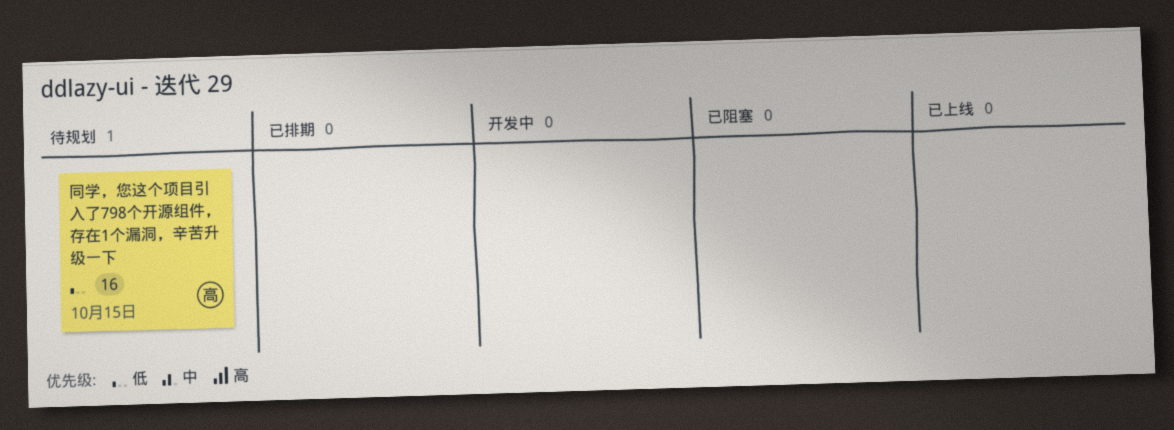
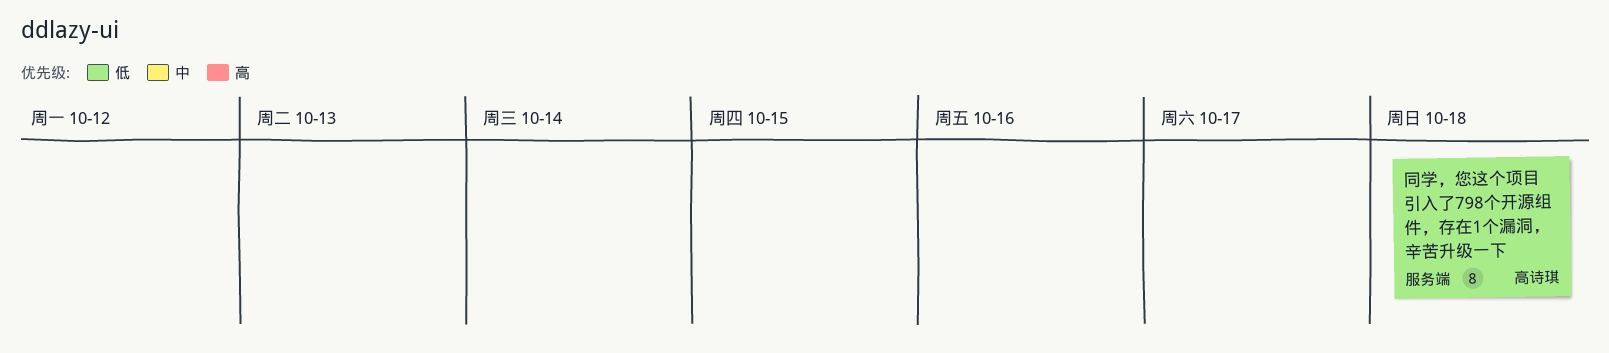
同学，您这个项目引入了798个开源组件，存在1个漏洞，辛苦升级一下, estimate: 16 -> 8
同学，您这个项目引入了798个开源组件，存在1个漏洞，辛苦升级一下, due: Oct 15 -> Oct 18

